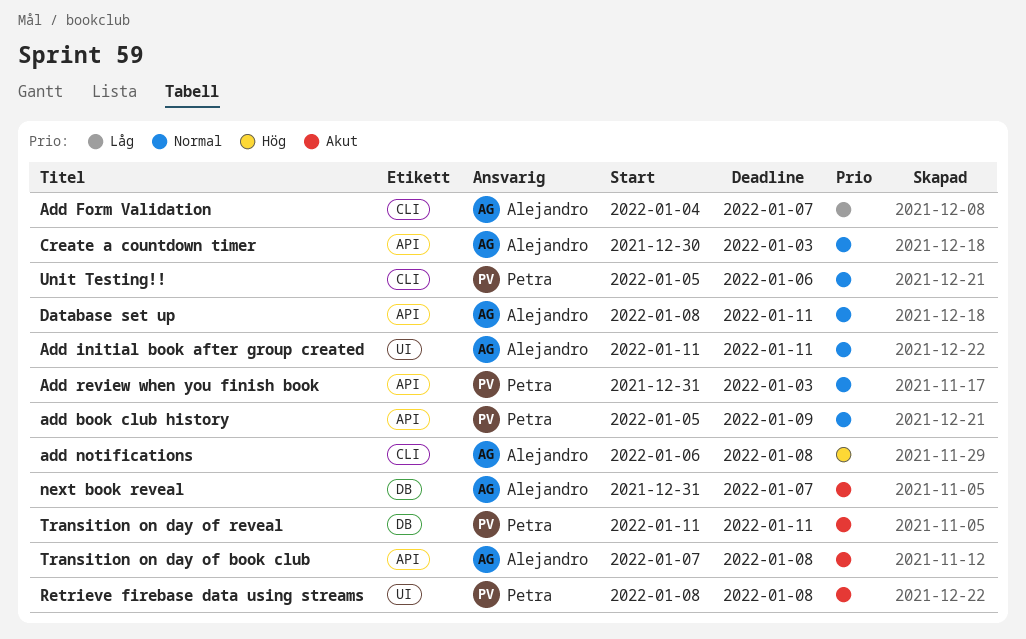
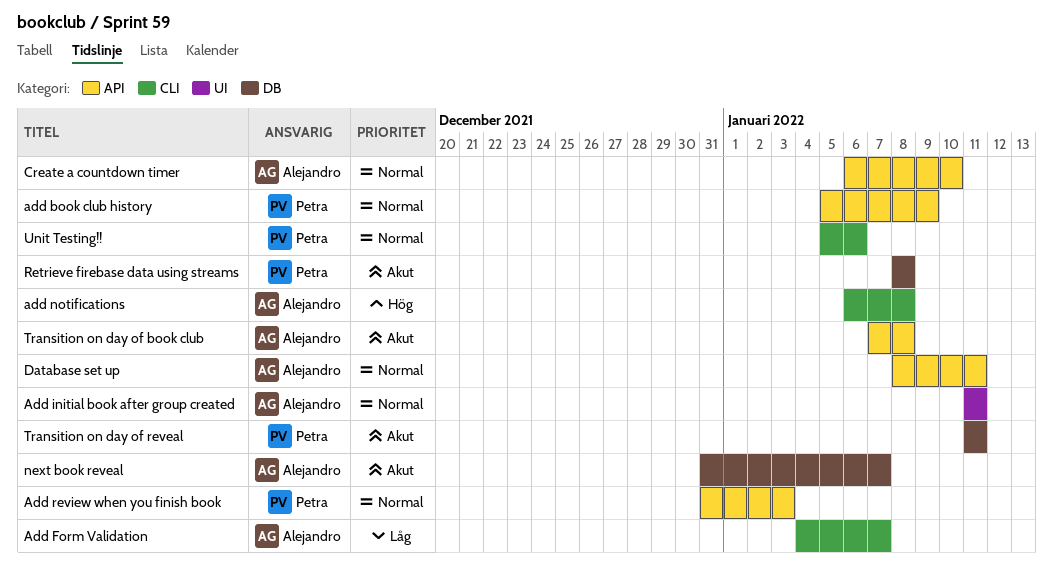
Create a countdown timer, start: Dec 30 -> Jan 6
Create a countdown timer, due: Jan 3 -> Jan 10
Retrieve firebase data using streams, label: UI -> DB

